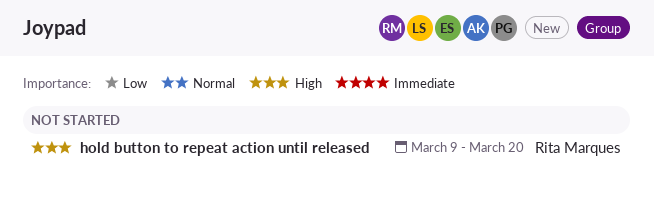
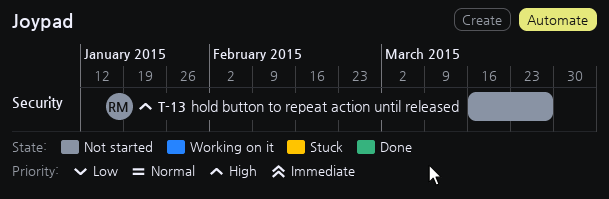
hold button to repeat action until released, start: Mar 9 -> Mar 16
hold button to repeat action until released, due: Mar 20 -> Mar 27

